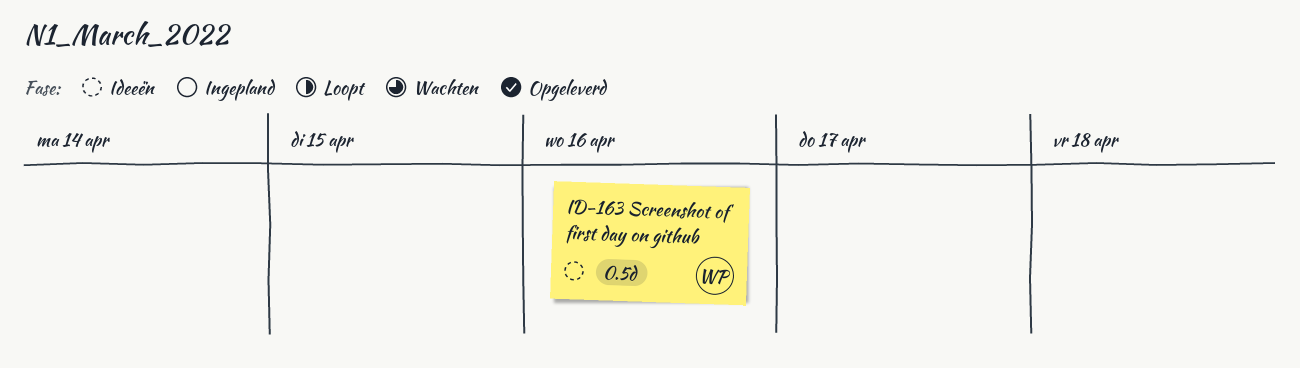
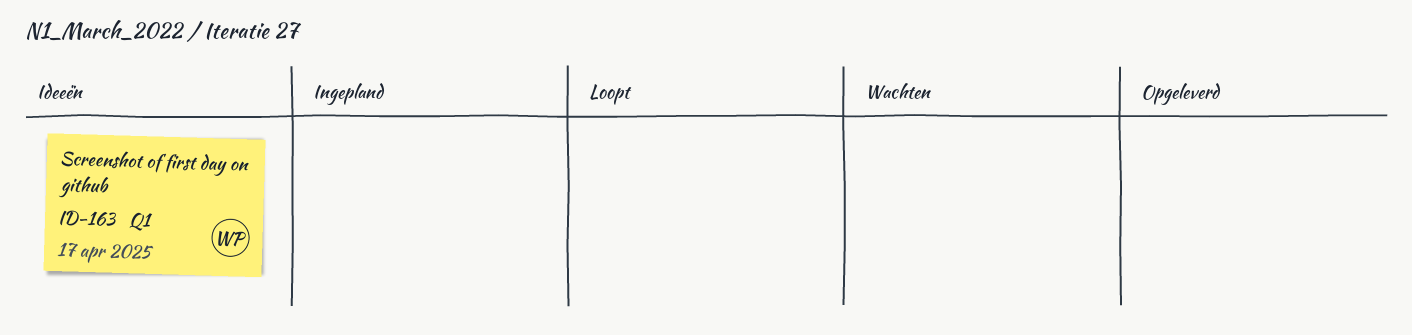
ID-163, due: Apr 16 -> Apr 17

